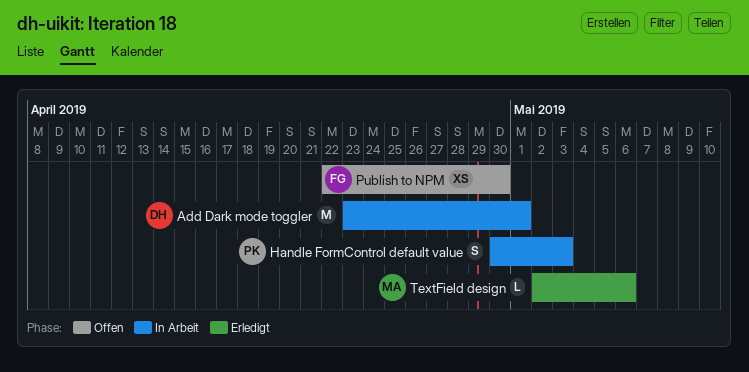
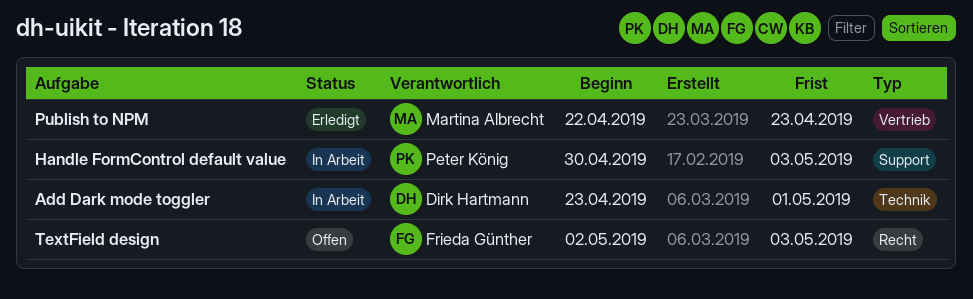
Publish to NPM, status: Offen -> Erledigt
Publish to NPM, owner: Frieda Günther -> Martina Albrecht
Publish to NPM, due: Apr 30 -> Apr 23
TextField design, status: Erledigt -> Offen
TextField design, owner: Martina Albrecht -> Frieda Günther
TextField design, due: May 6 -> May 3

